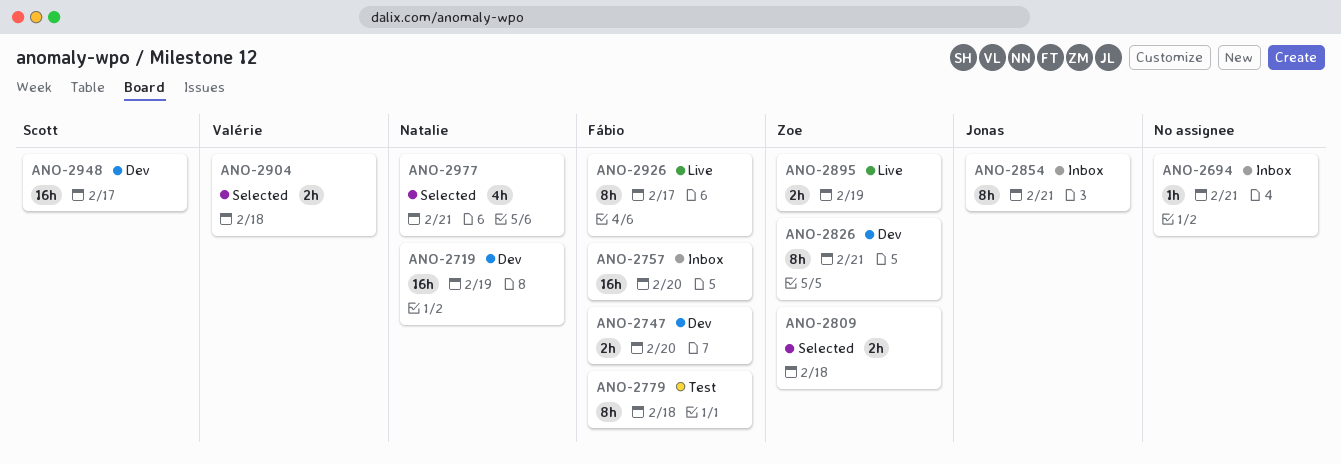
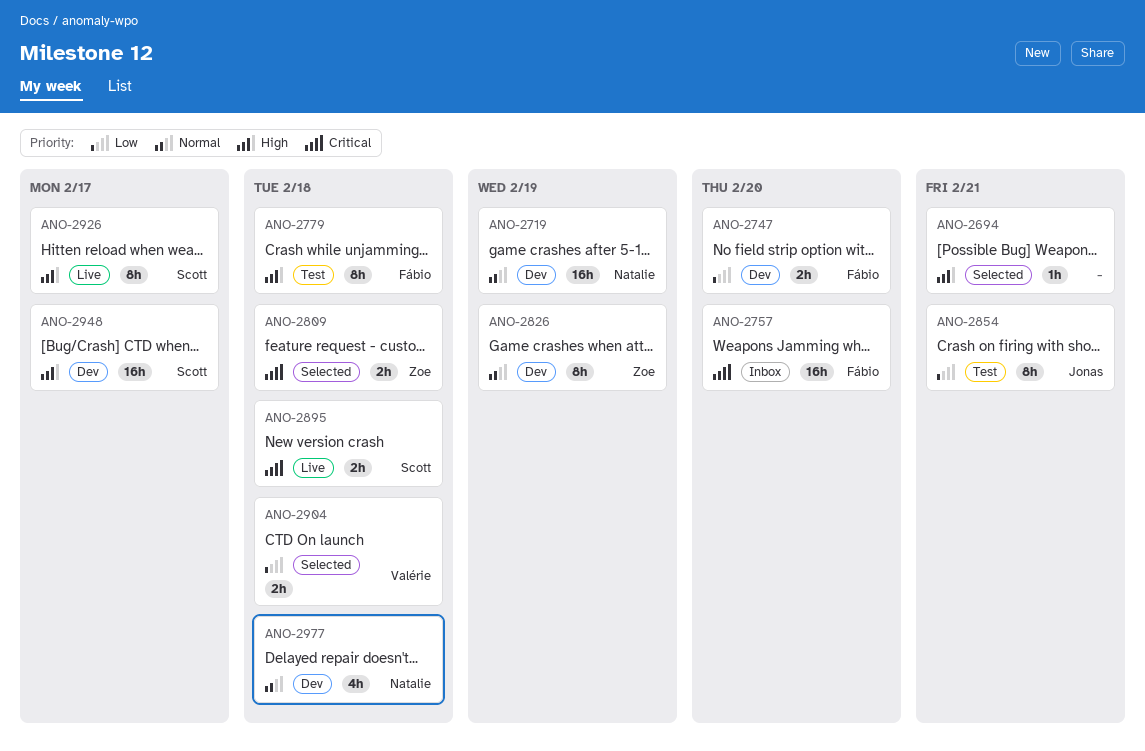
ANO-2694, status: Inbox -> Selected
ANO-2826, due: Feb 21 -> Feb 19
ANO-2854, status: Inbox -> Test
ANO-2895, owner: Zoe -> Scott
ANO-2895, due: Feb 19 -> Feb 18
ANO-2926, owner: Fábio -> Scott
ANO-2977, status: Selected -> Dev
ANO-2977, due: Feb 21 -> Feb 18

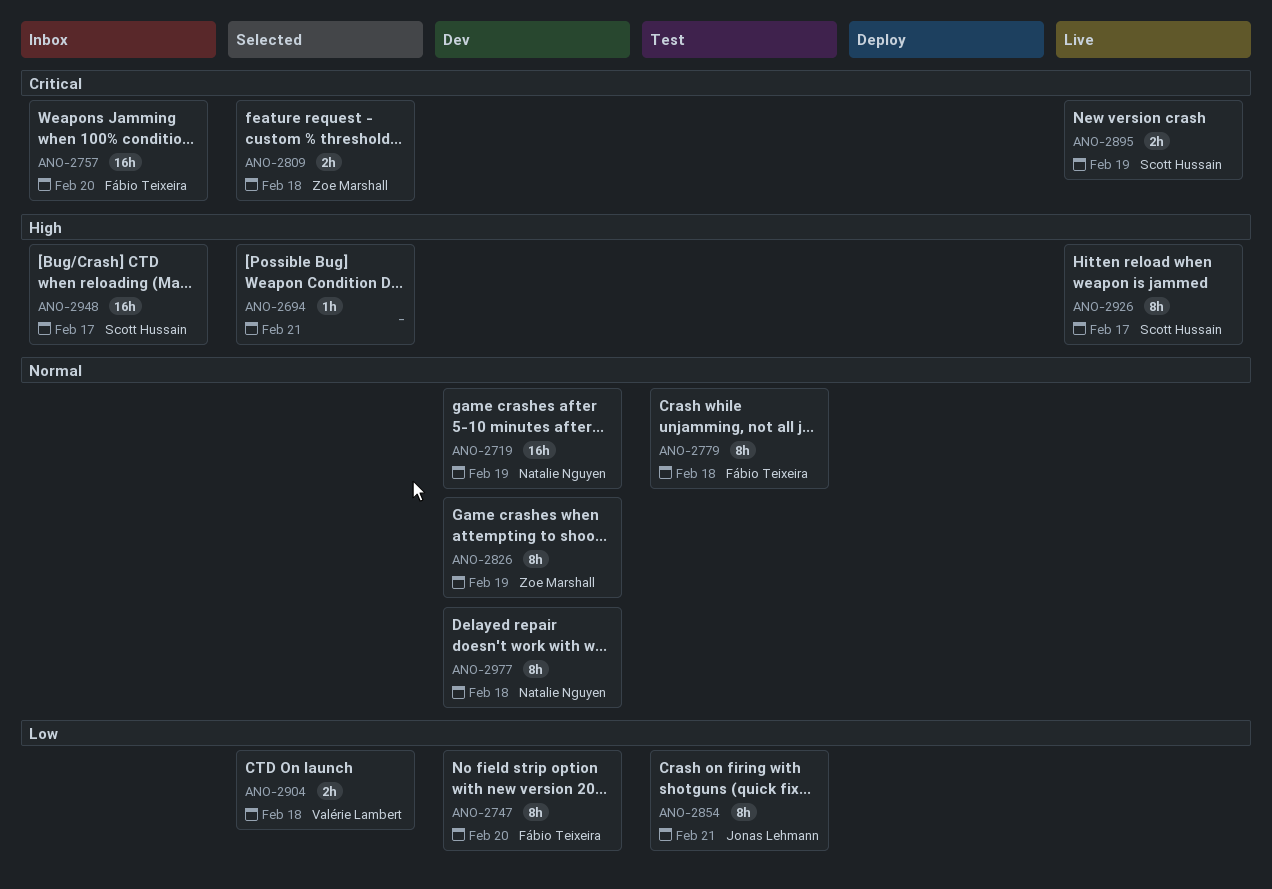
ANO-2747, estimate: 2h -> 8h
ANO-2779, priority: High -> Normal
ANO-2895, due: Feb 18 -> Feb 19
ANO-2948, status: Dev -> Inbox
ANO-2977, estimate: 4h -> 8h

